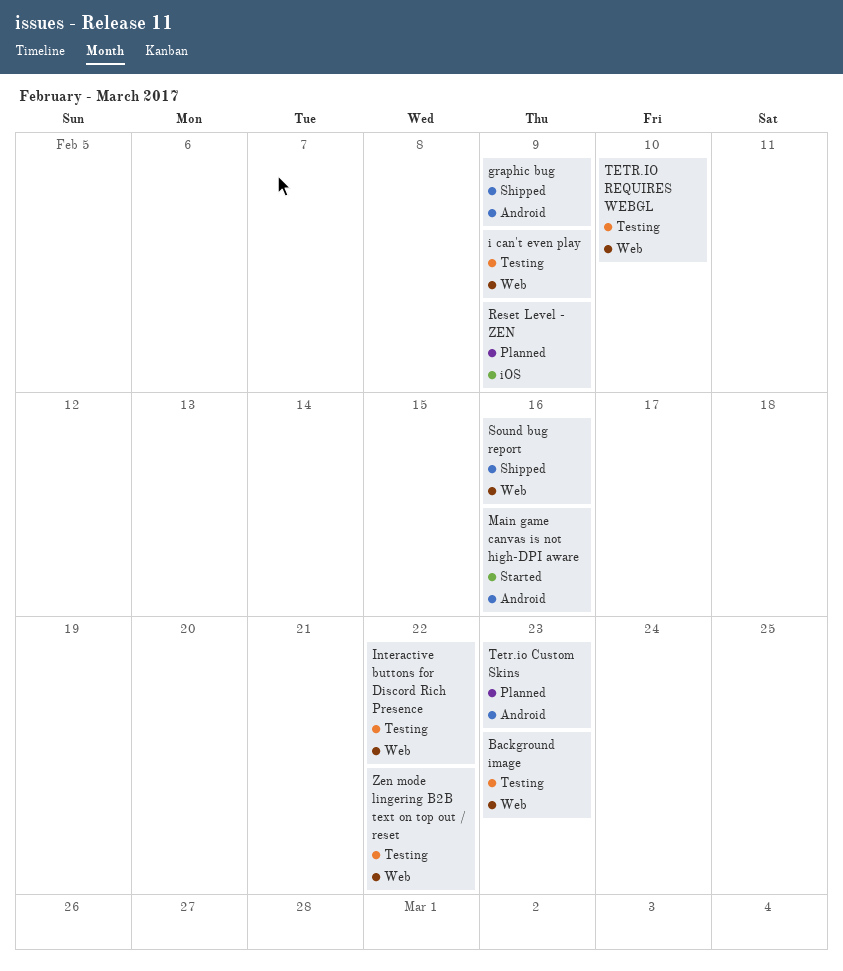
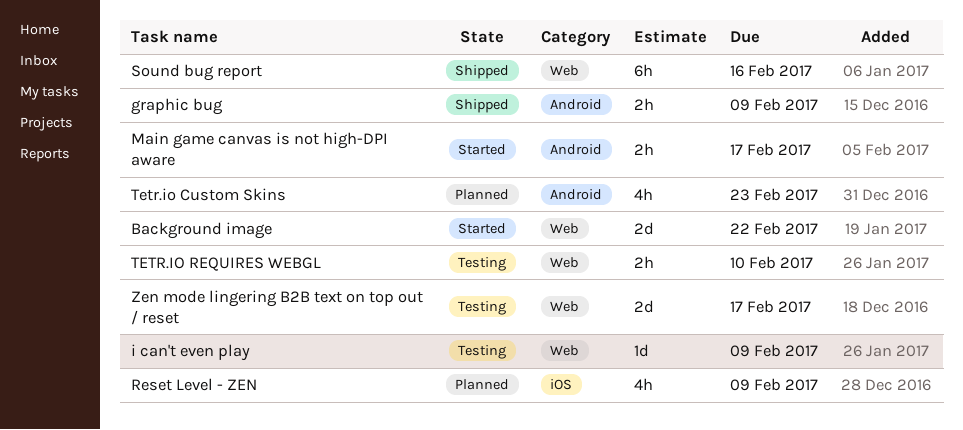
Background image, status: Testing -> Started
Background image, due: Feb 23 -> Feb 22
Interactive buttons for Discord Rich Presence: present -> none
Main game canvas is not high-DPI aware, due: Feb 16 -> Feb 17
Zen mode lingering B2B text on top out / reset, due: Feb 22 -> Feb 17

